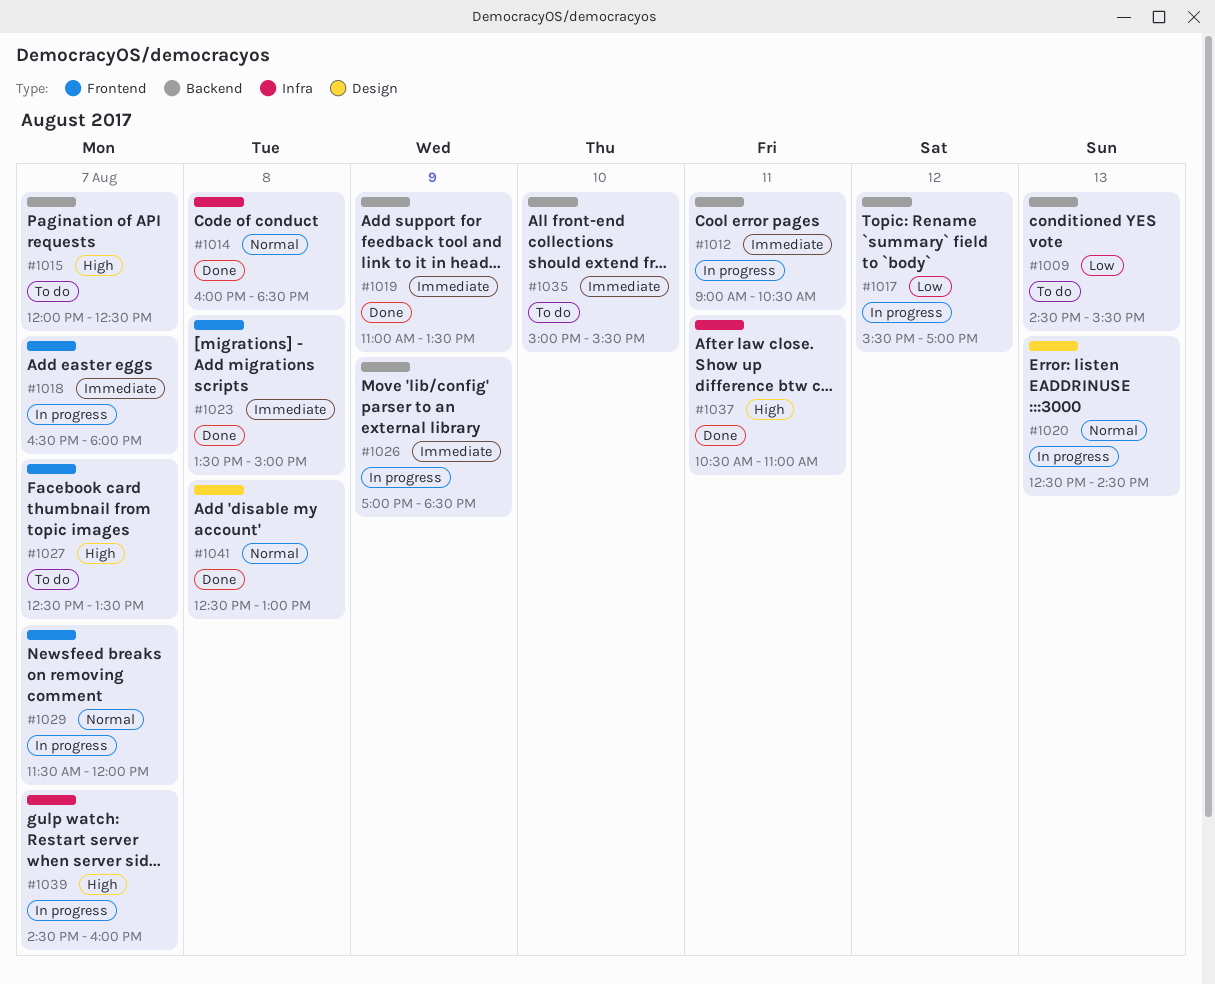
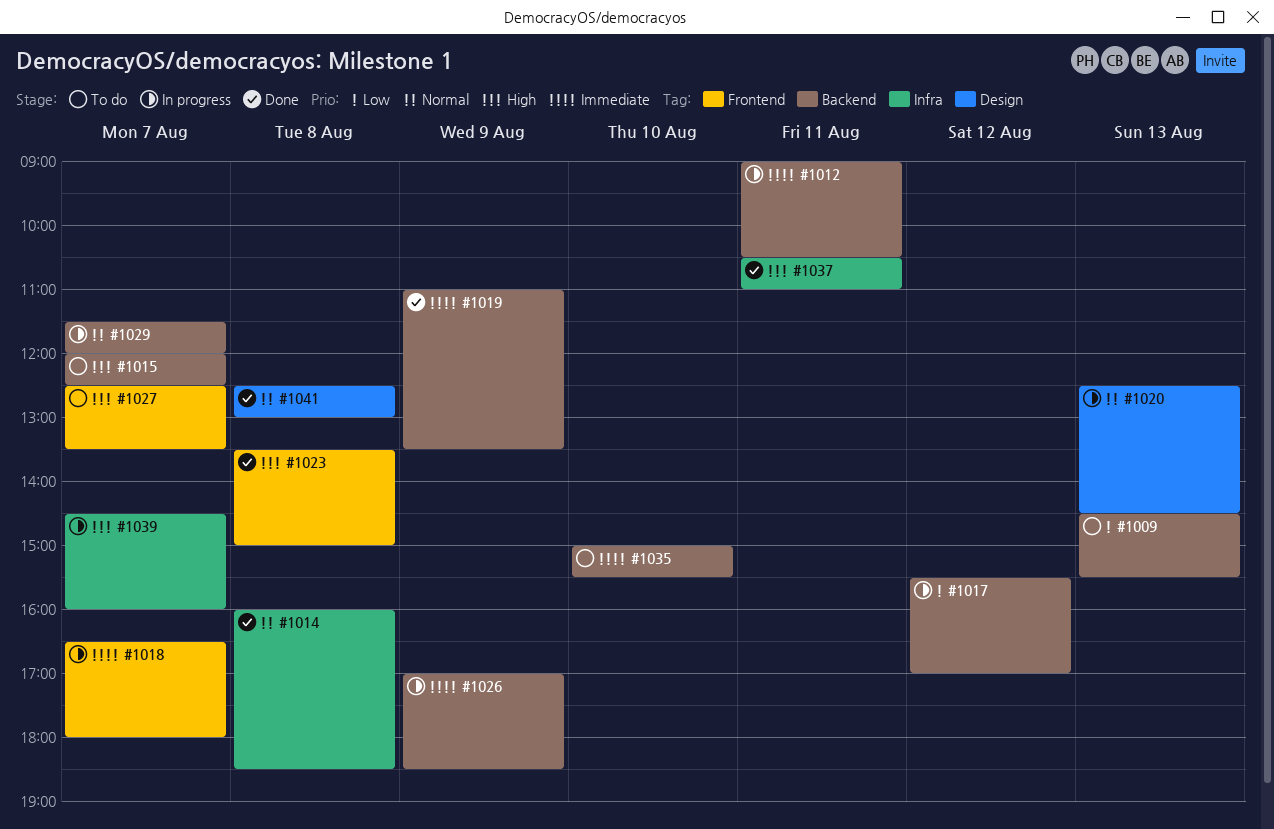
#1023, priority: Immediate -> High
#1029, label: Frontend -> Backend

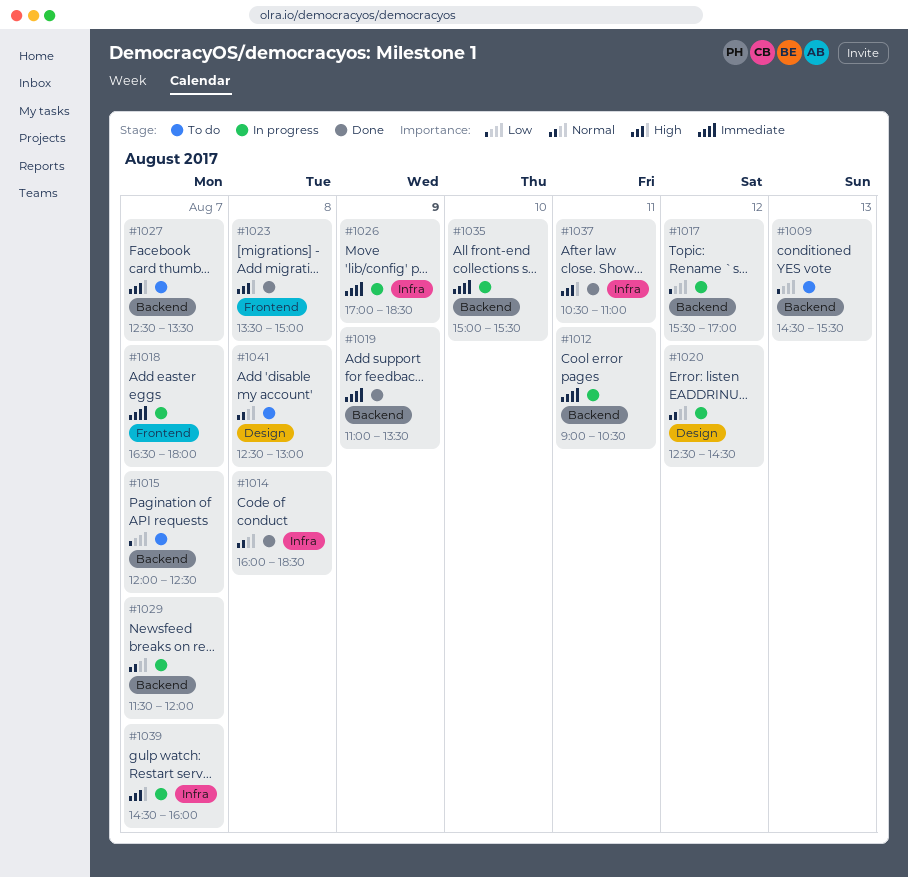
#1015, priority: High -> Low
#1020, day: Aug 13 -> Aug 12
#1026, label: Backend -> Infra
#1027, label: Frontend -> Backend
#1035, status: To do -> In progress
#1041, status: Done -> To do

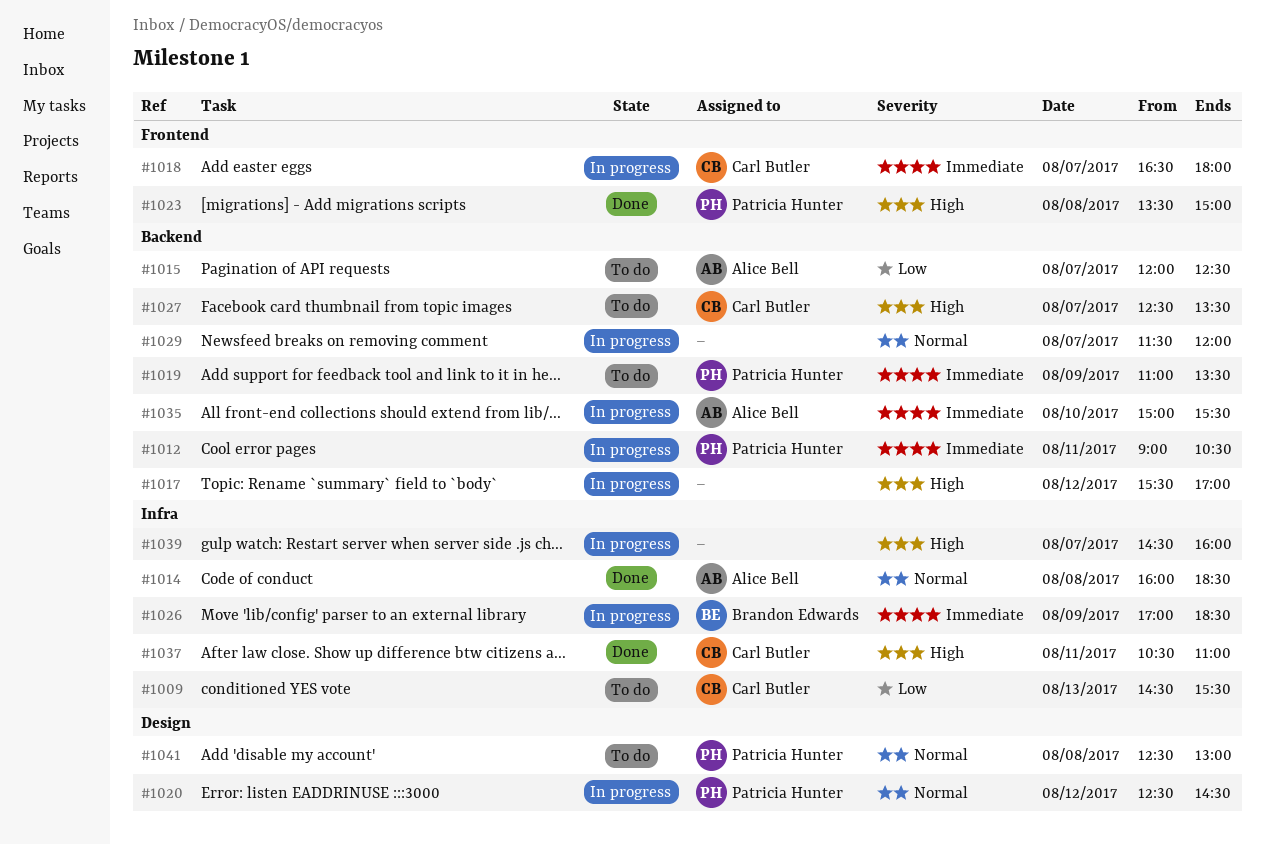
#1009, label: Backend -> Infra
#1017, priority: Low -> High
#1019, status: Done -> To do

